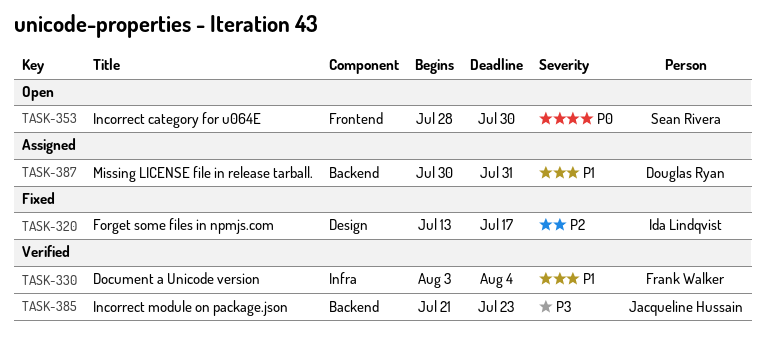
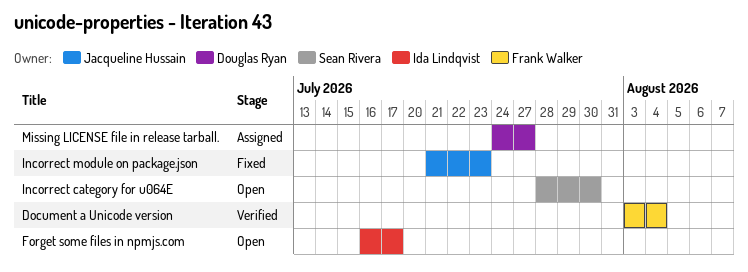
Forget some files in npmjs.com, status: Fixed -> Open
Forget some files in npmjs.com, start: Jul 13 -> Jul 16
Incorrect module on package.json, status: Verified -> Fixed
Missing LICENSE file in release tarball., start: Jul 30 -> Jul 24
Missing LICENSE file in release tarball., due: Jul 31 -> Jul 27

